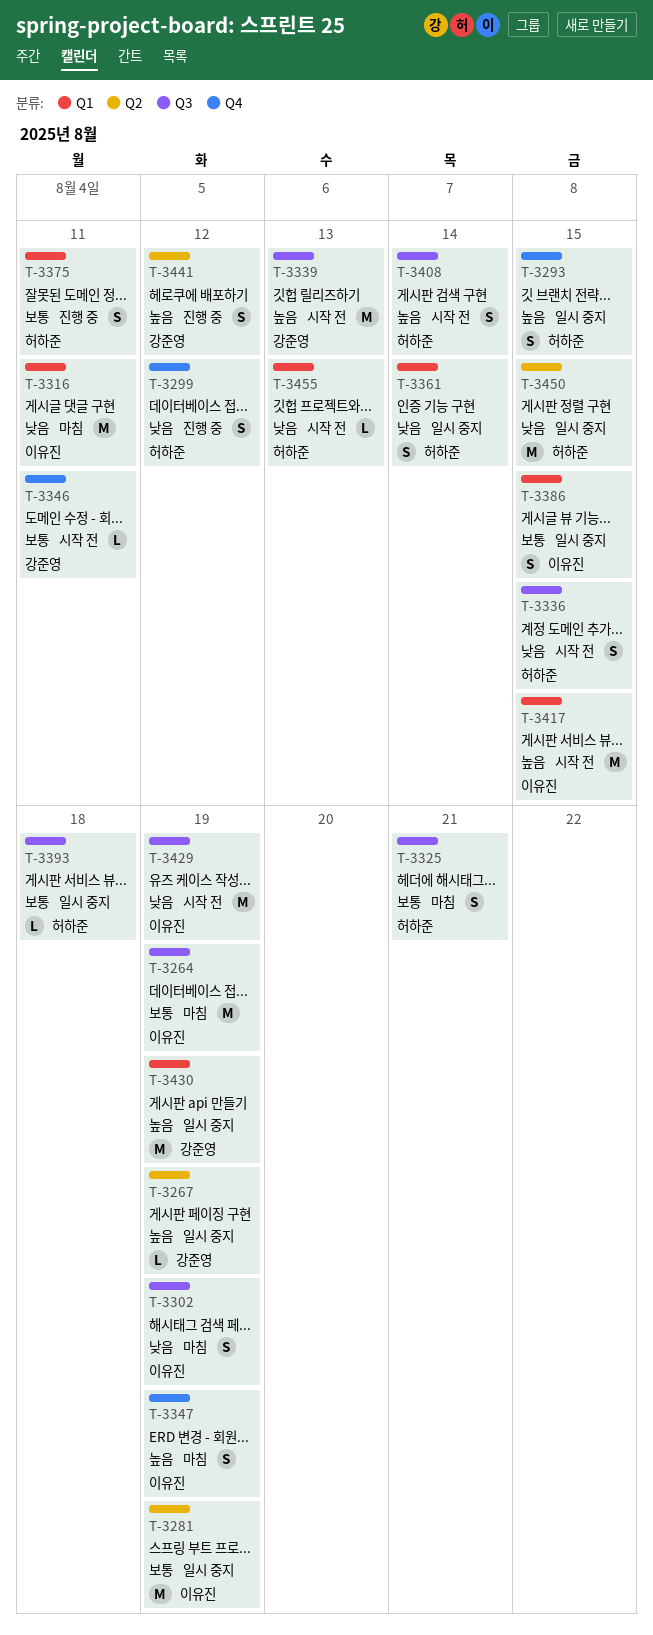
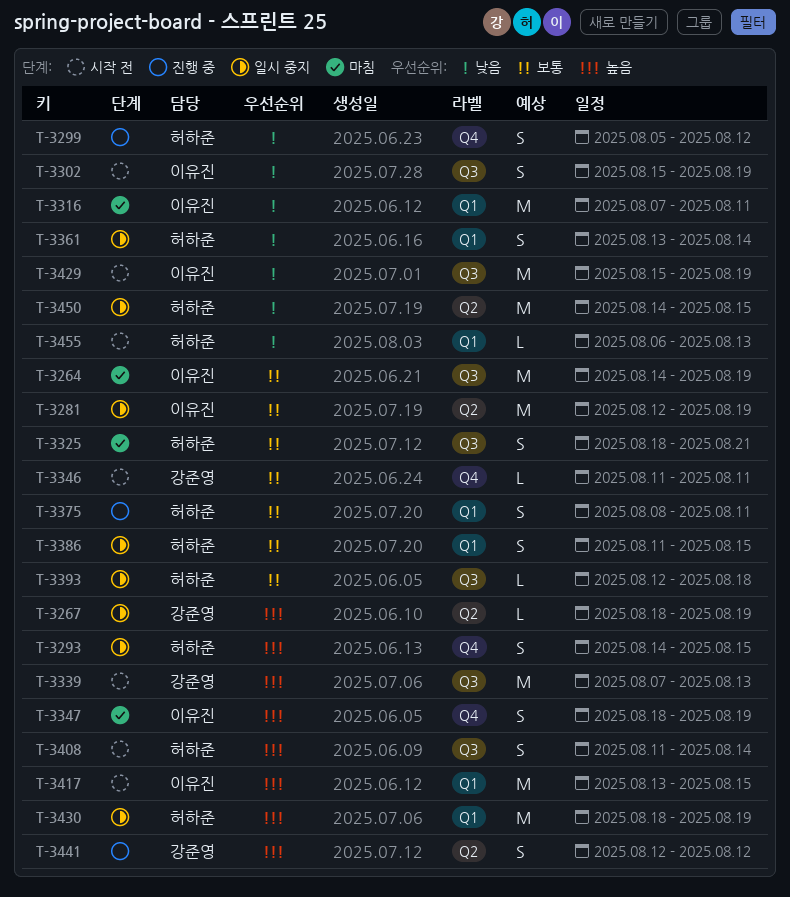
T-3302, status: 마침 -> 시작 전
T-3336: present -> none
T-3386, owner: 이유진 -> 허하준
T-3430, owner: 강준영 -> 허하준

